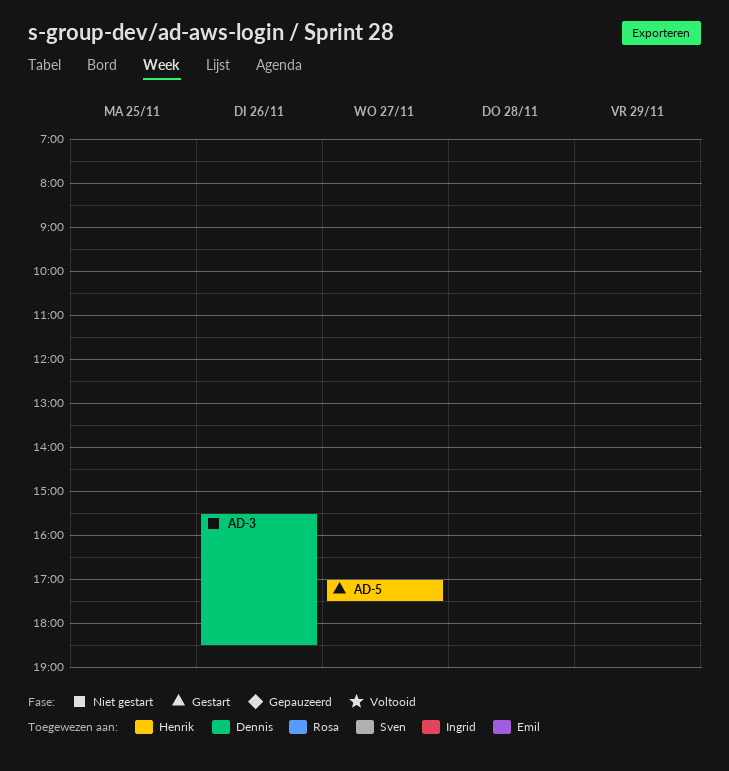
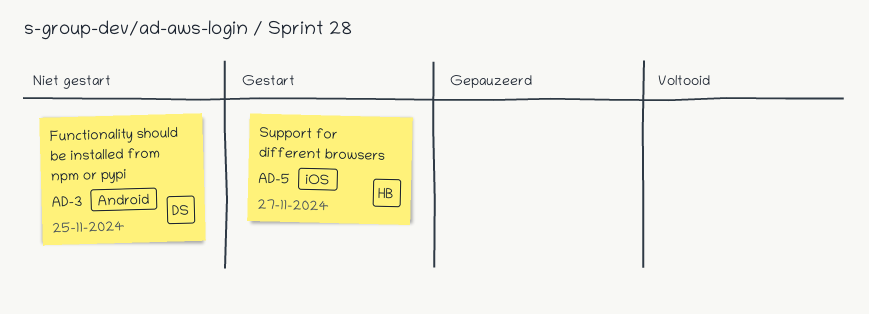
AD-3, day: Nov 26 -> Nov 25

